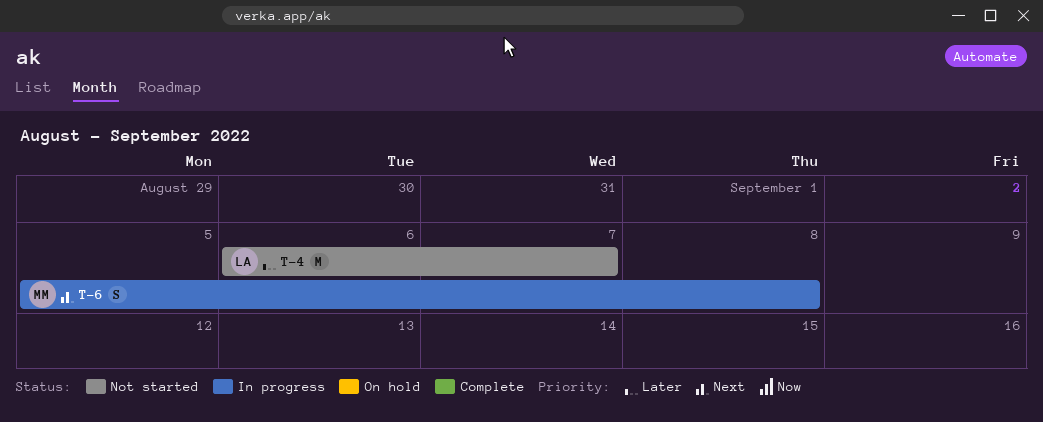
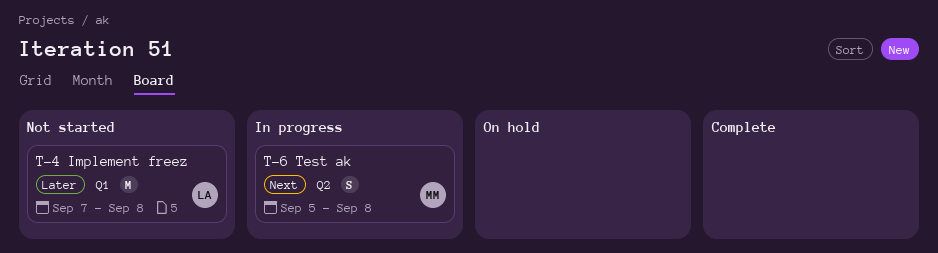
T-4, start: Sep 6 -> Sep 7
T-4, due: Sep 7 -> Sep 8

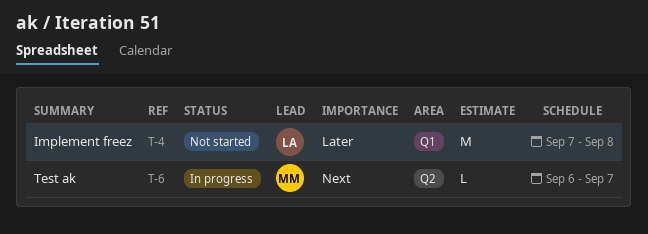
T-6, estimate: S -> L
T-6, start: Sep 5 -> Sep 6
T-6, due: Sep 8 -> Sep 7

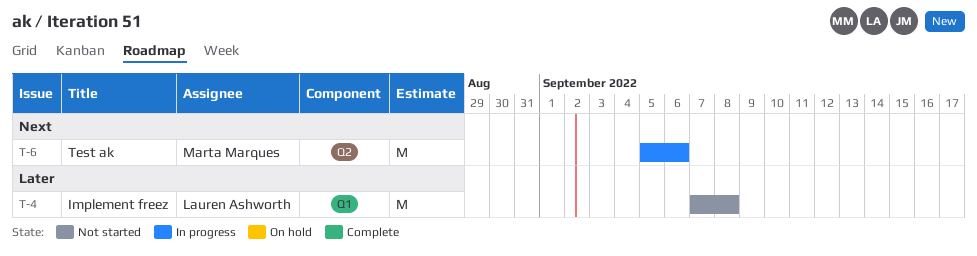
T-6, estimate: L -> M
T-6, start: Sep 6 -> Sep 5
T-6, due: Sep 7 -> Sep 6

